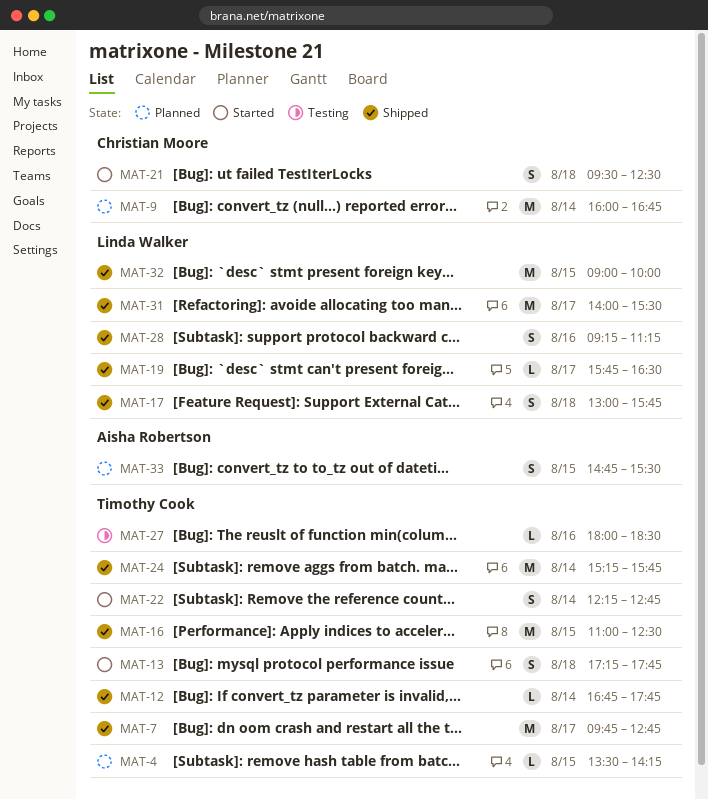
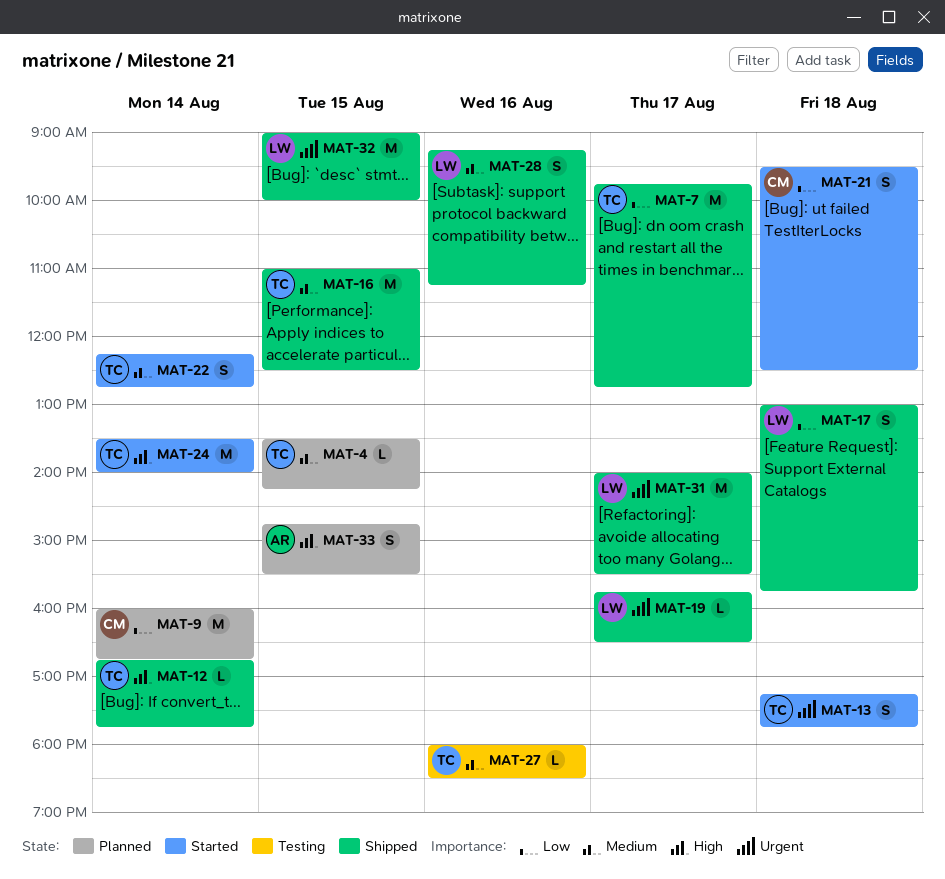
MAT-24, status: Shipped -> Started
MAT-24, begins: 15:15 -> 13:30
MAT-24, ends: 15:45 -> 14:00

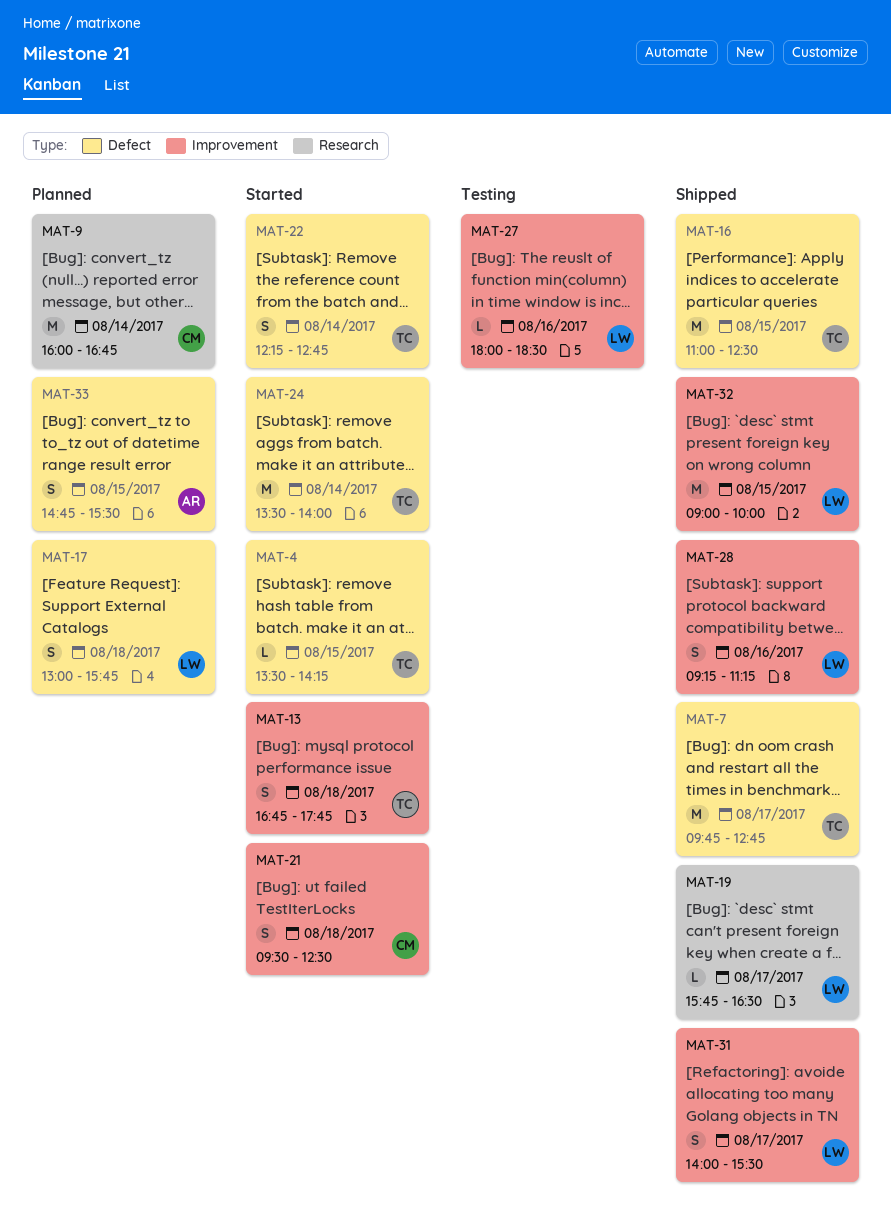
MAT-4, status: Planned -> Started
MAT-12: present -> none
MAT-13, begins: 17:15 -> 16:45
MAT-17, status: Shipped -> Planned
MAT-27, owner: TC -> LW
MAT-31, estimate: M -> S

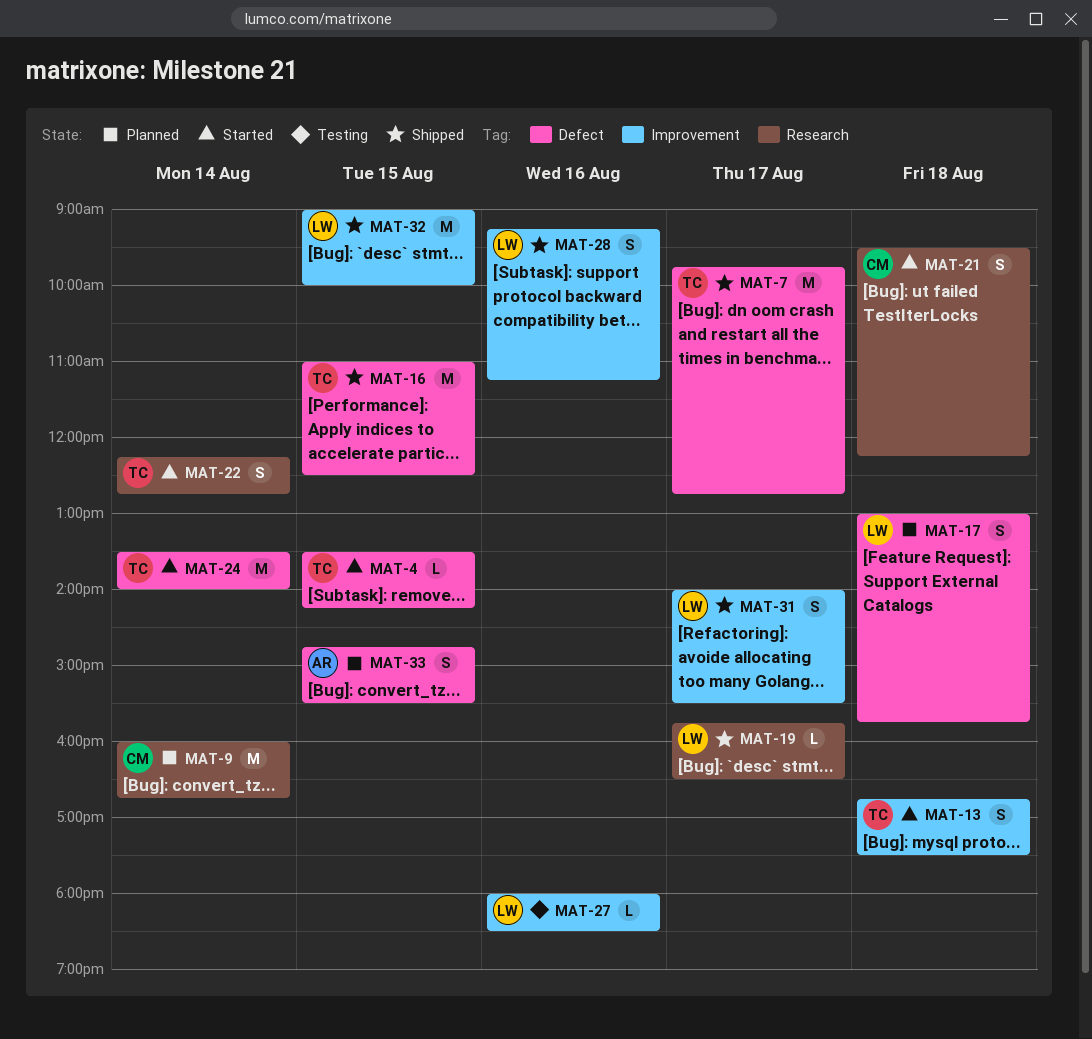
MAT-13, ends: 17:45 -> 17:30
MAT-21, label: Improvement -> Research
MAT-21, ends: 12:30 -> 12:15
MAT-22, label: Defect -> Research

